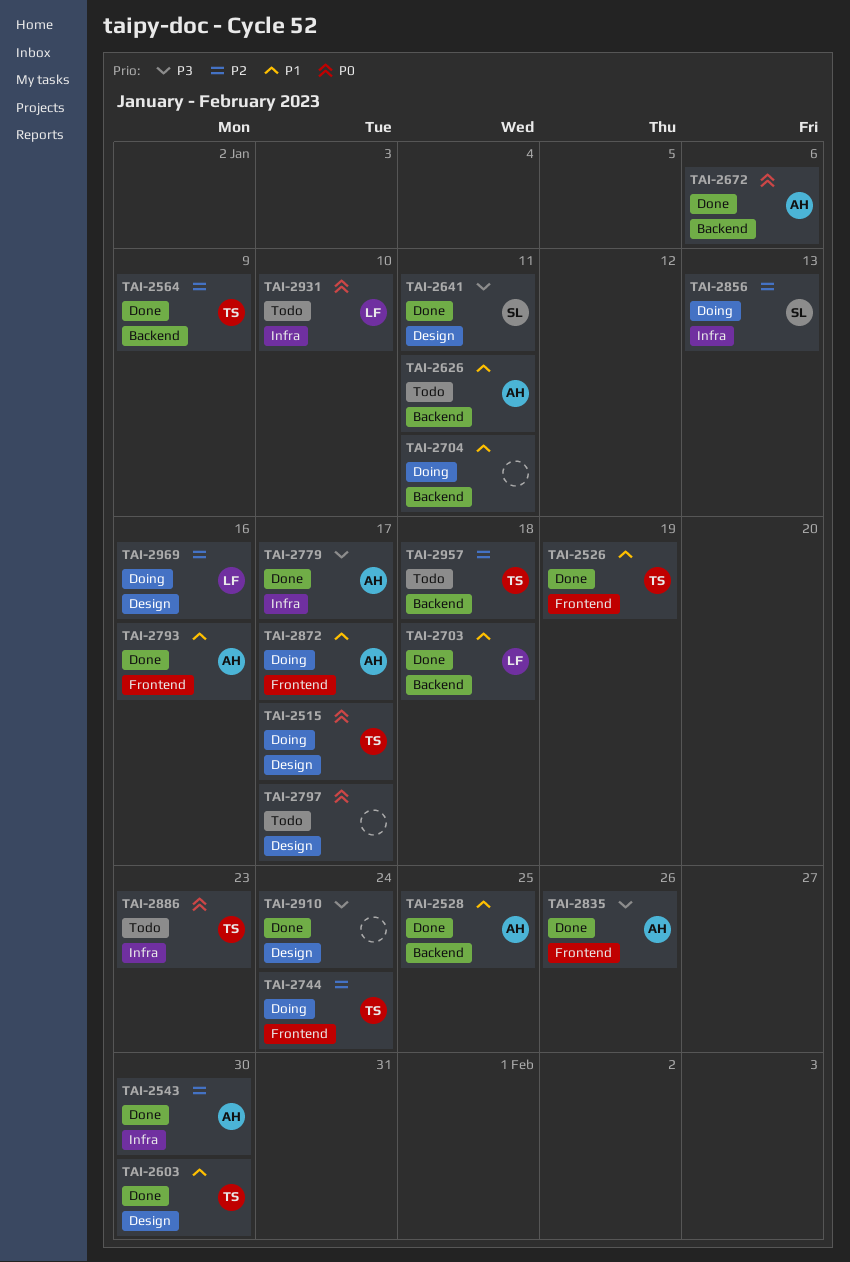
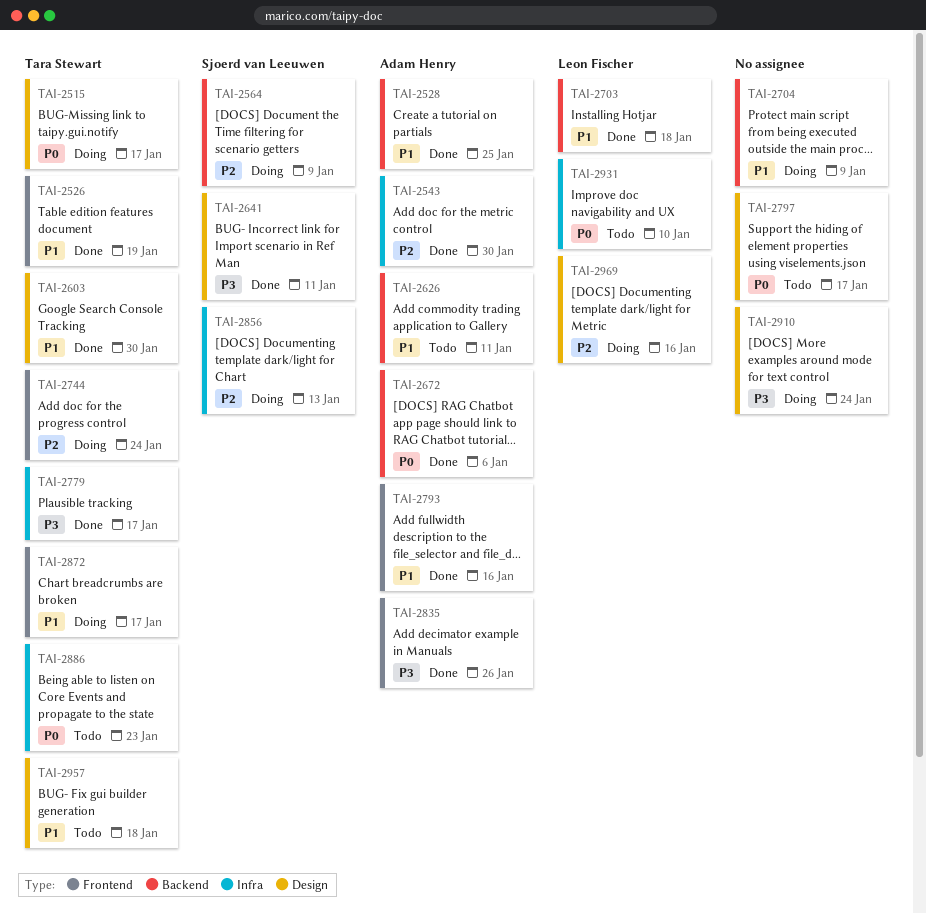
TAI-2564, status: Done -> Doing
TAI-2564, owner: Tara Stewart -> Sjoerd van Leeuwen
TAI-2704, due: Jan 11 -> Jan 9
TAI-2779, owner: Adam Henry -> Tara Stewart
TAI-2872, owner: Adam Henry -> Tara Stewart
TAI-2910, status: Done -> Doing
TAI-2957, priority: P2 -> P1
TAI-2957, label: Backend -> Design

